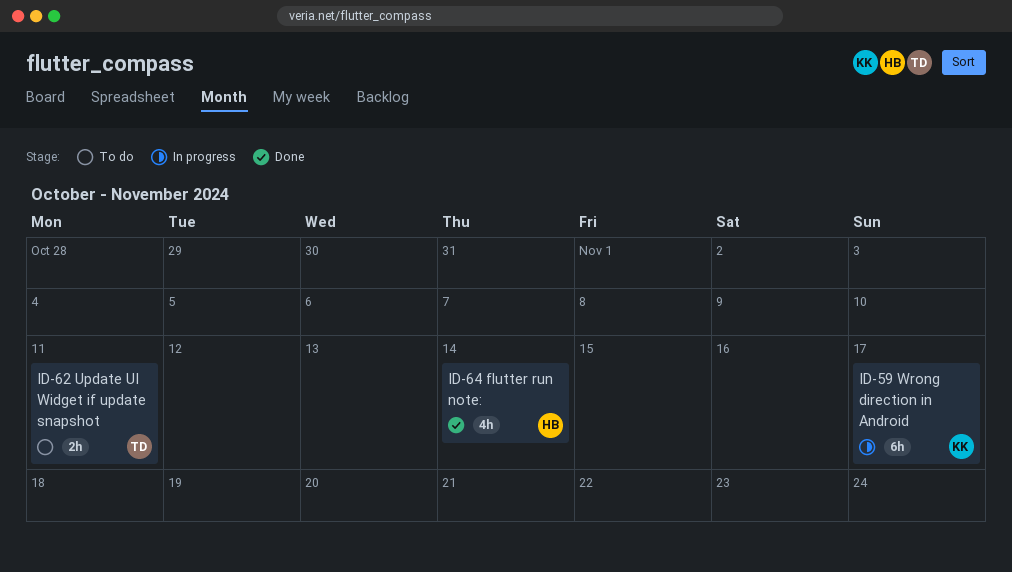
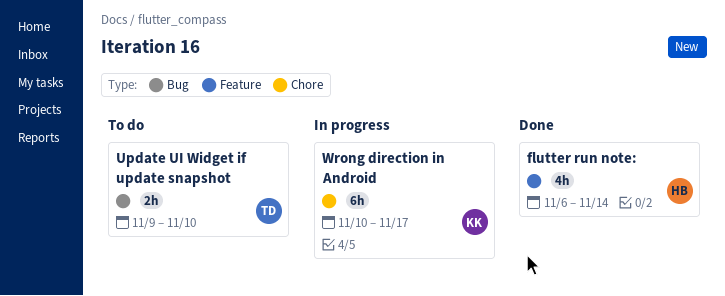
Update UI Widget if update snapshot, due: Nov 11 -> Nov 10

